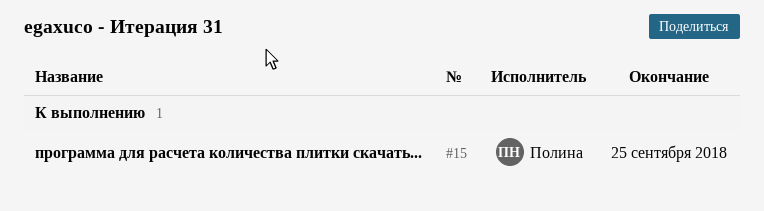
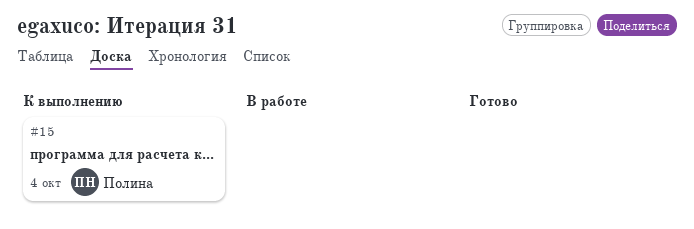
#15, due: Sep 25 -> Oct 4

